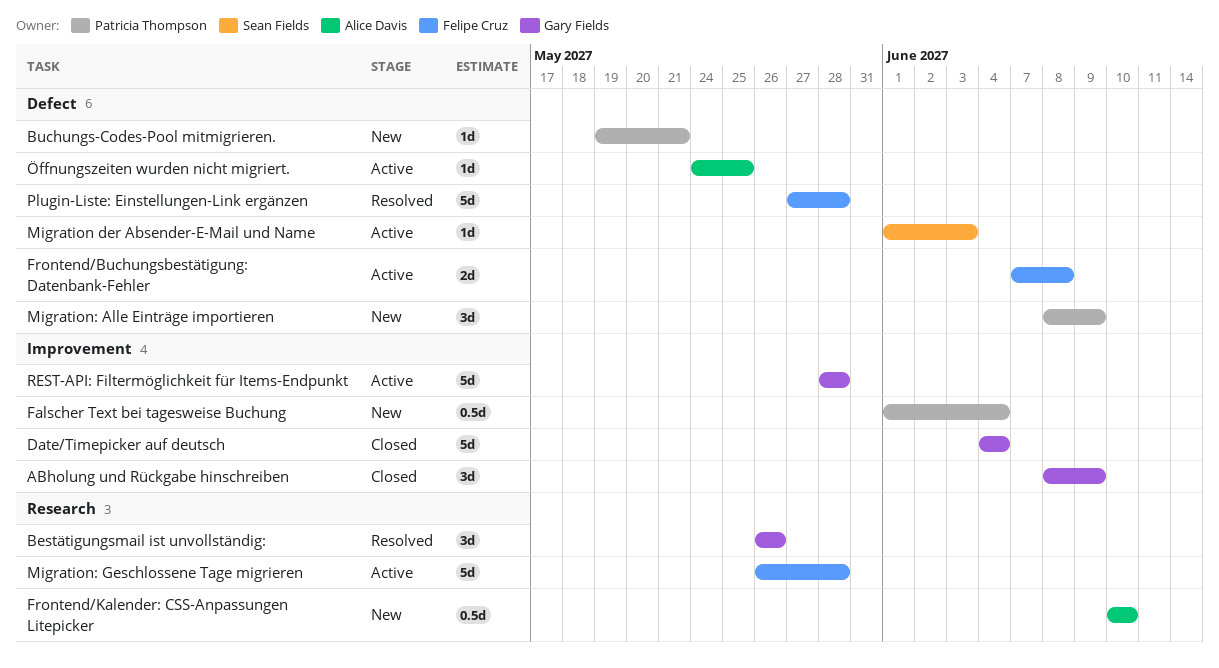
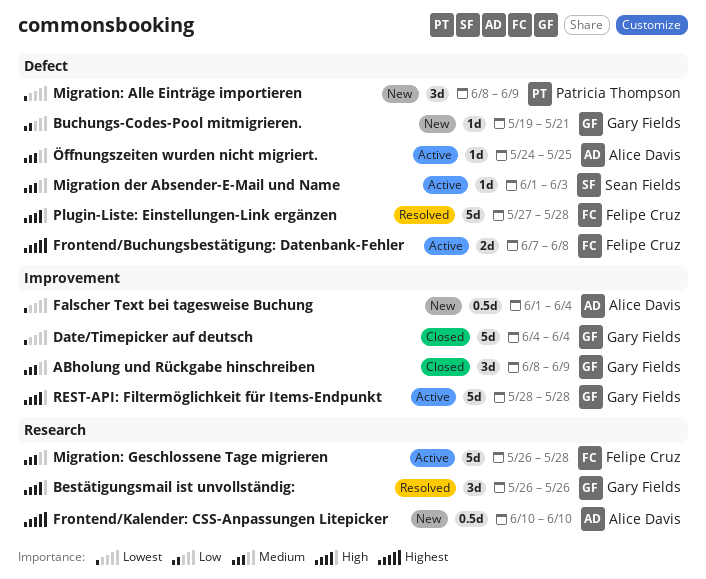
Buchungs-Codes-Pool mitmigrieren., owner: Patricia Thompson -> Gary Fields
Falscher Text bei tagesweise Buchung, owner: Patricia Thompson -> Alice Davis

